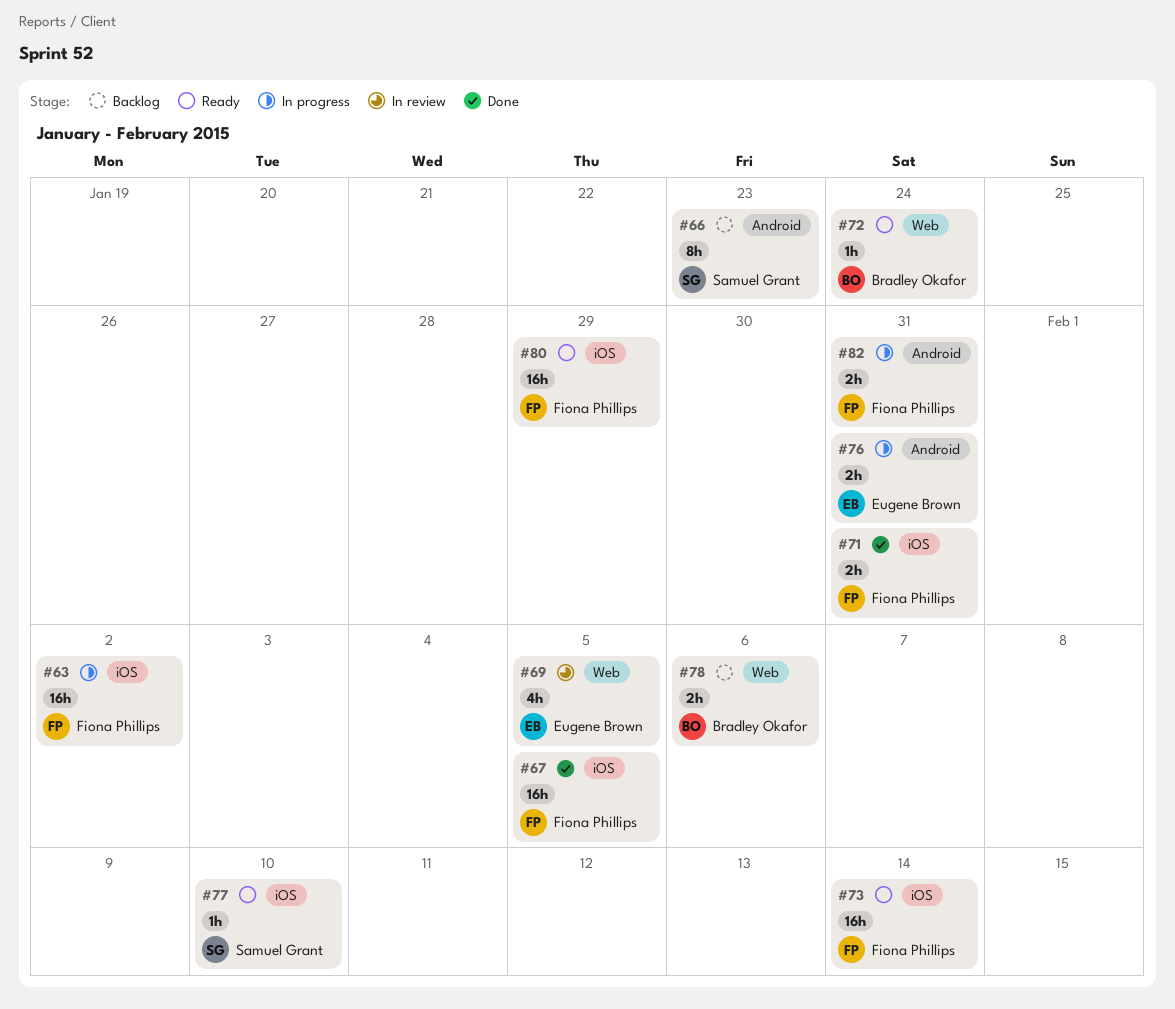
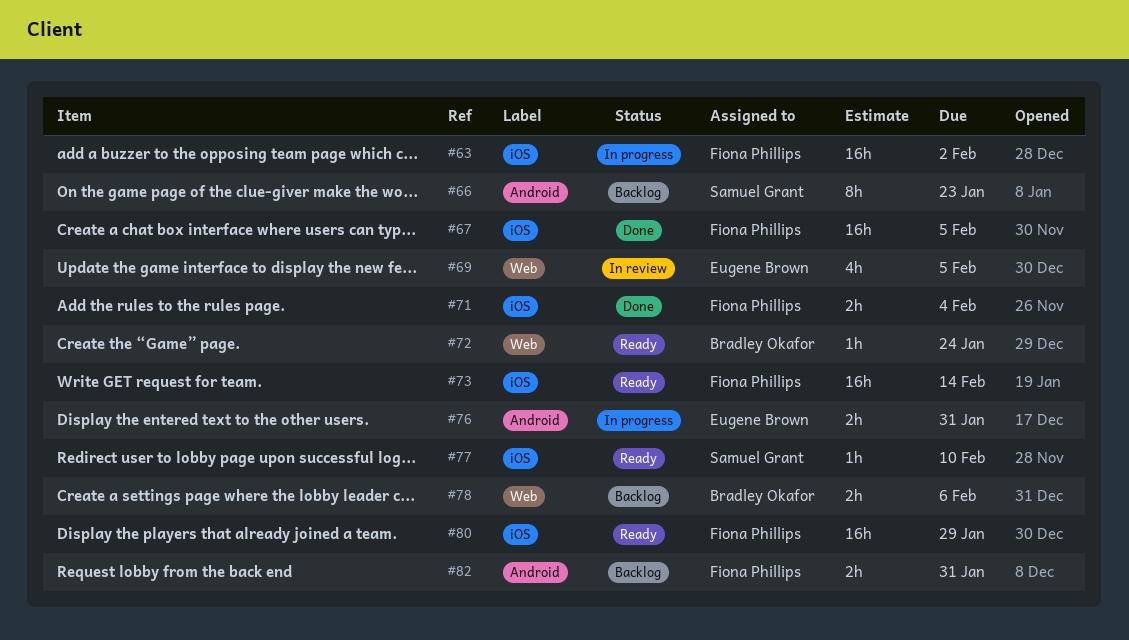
#71, due: Jan 31 -> Feb 4
#82, status: In progress -> Backlog

